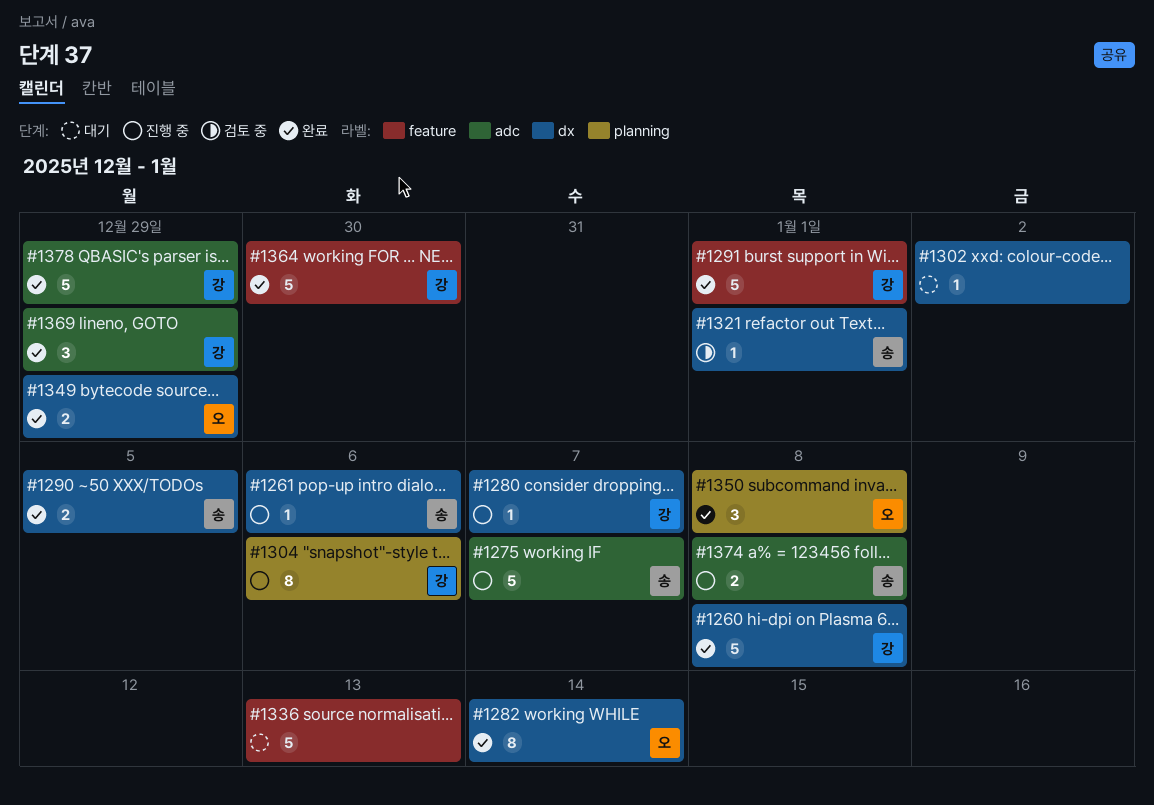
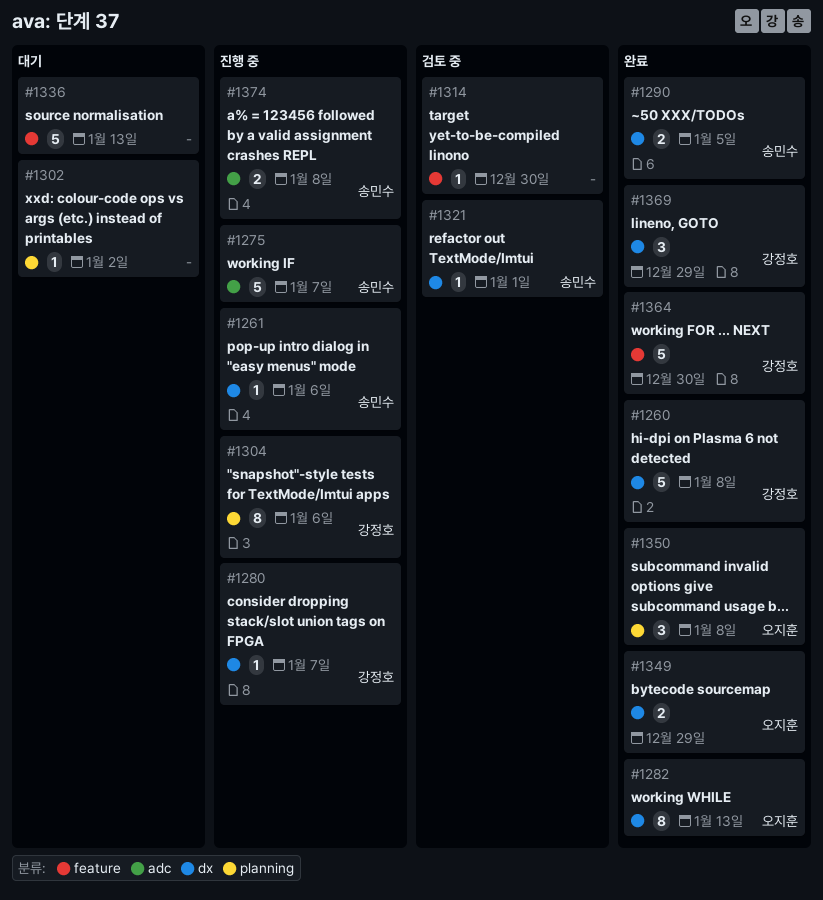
#1282, due: Jan 14 -> Jan 13
#1291: present -> none
#1302, label: dx -> planning
#1314: none -> present
#1369, label: adc -> dx
#1378: present -> none

